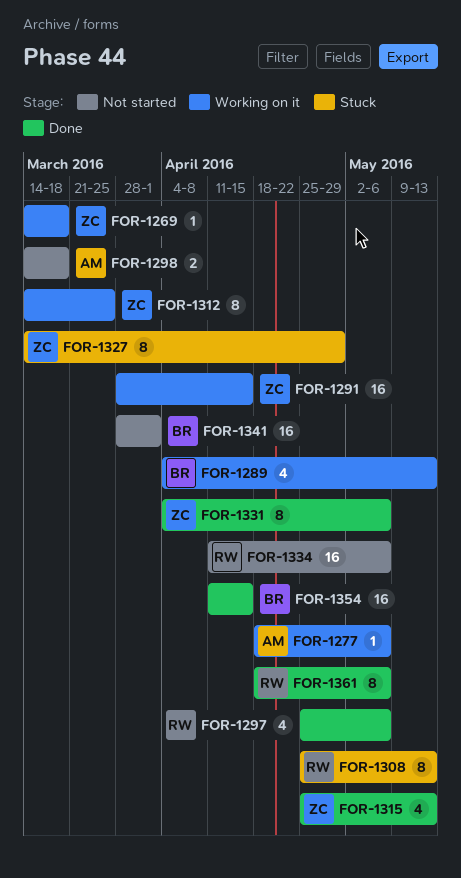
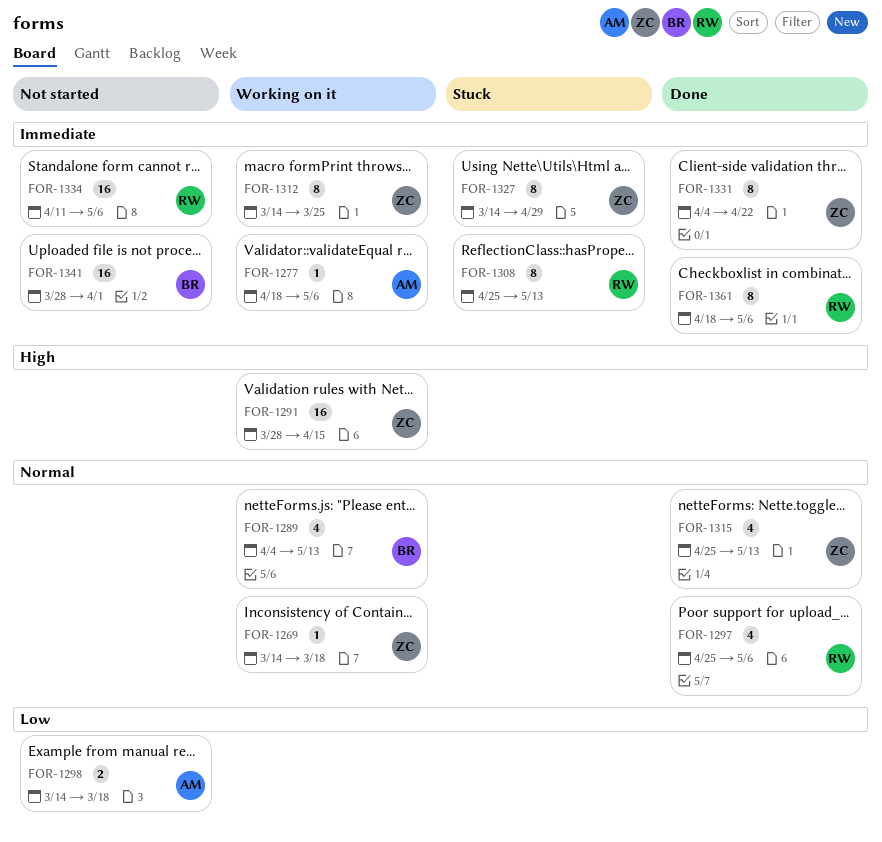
FOR-1331, due: May 6 -> Apr 22
FOR-1354: present -> none

